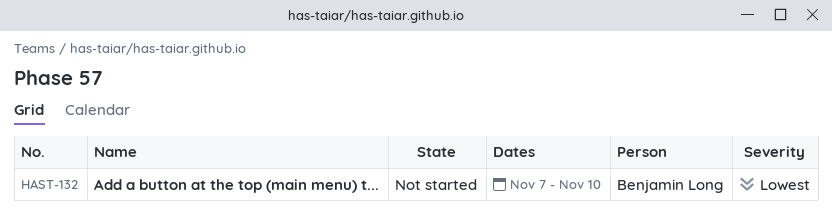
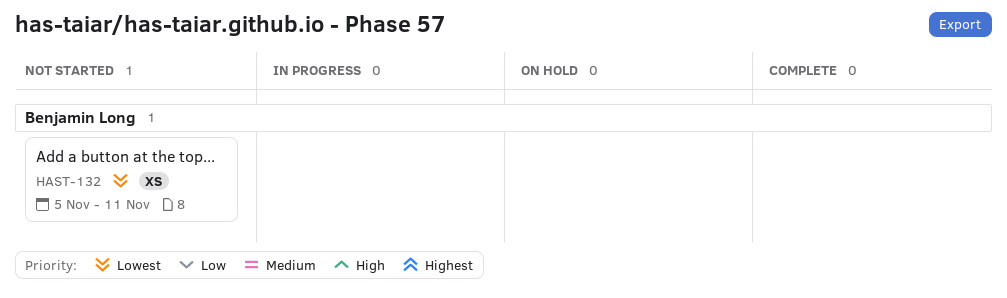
HAST-132, start: Nov 7 -> Nov 5
HAST-132, due: Nov 10 -> Nov 11

